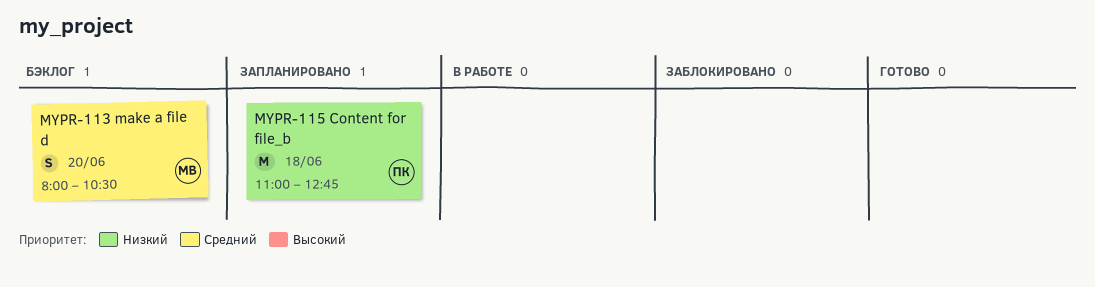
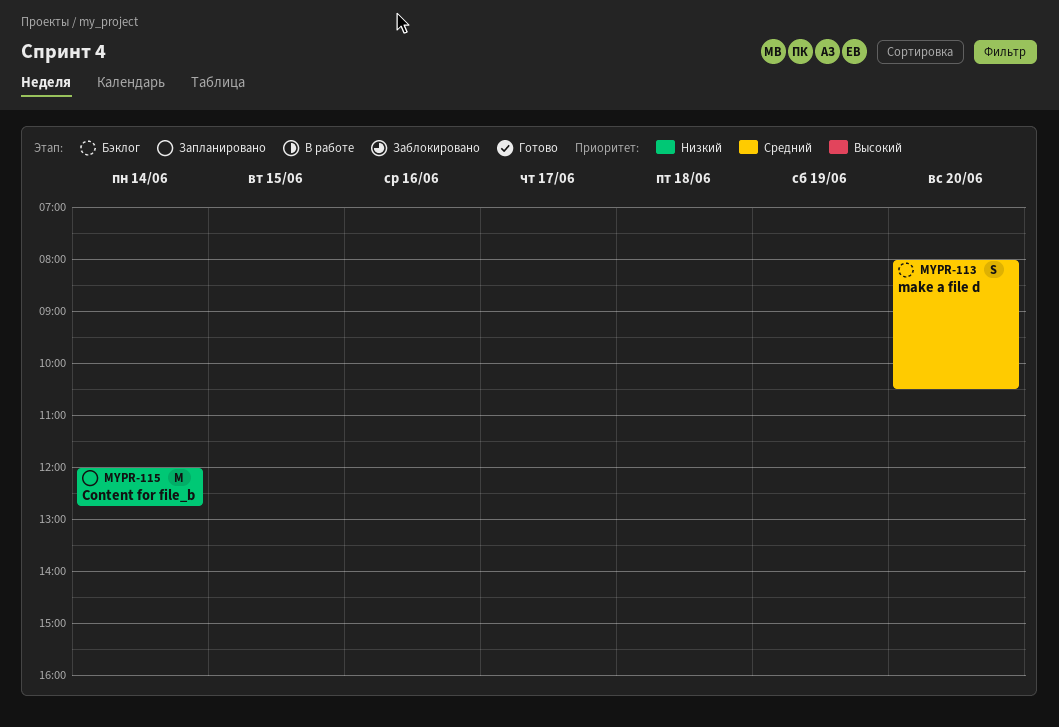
MYPR-115, day: Jun 18 -> Jun 14
MYPR-115, begins: 11:00 -> 12:00

